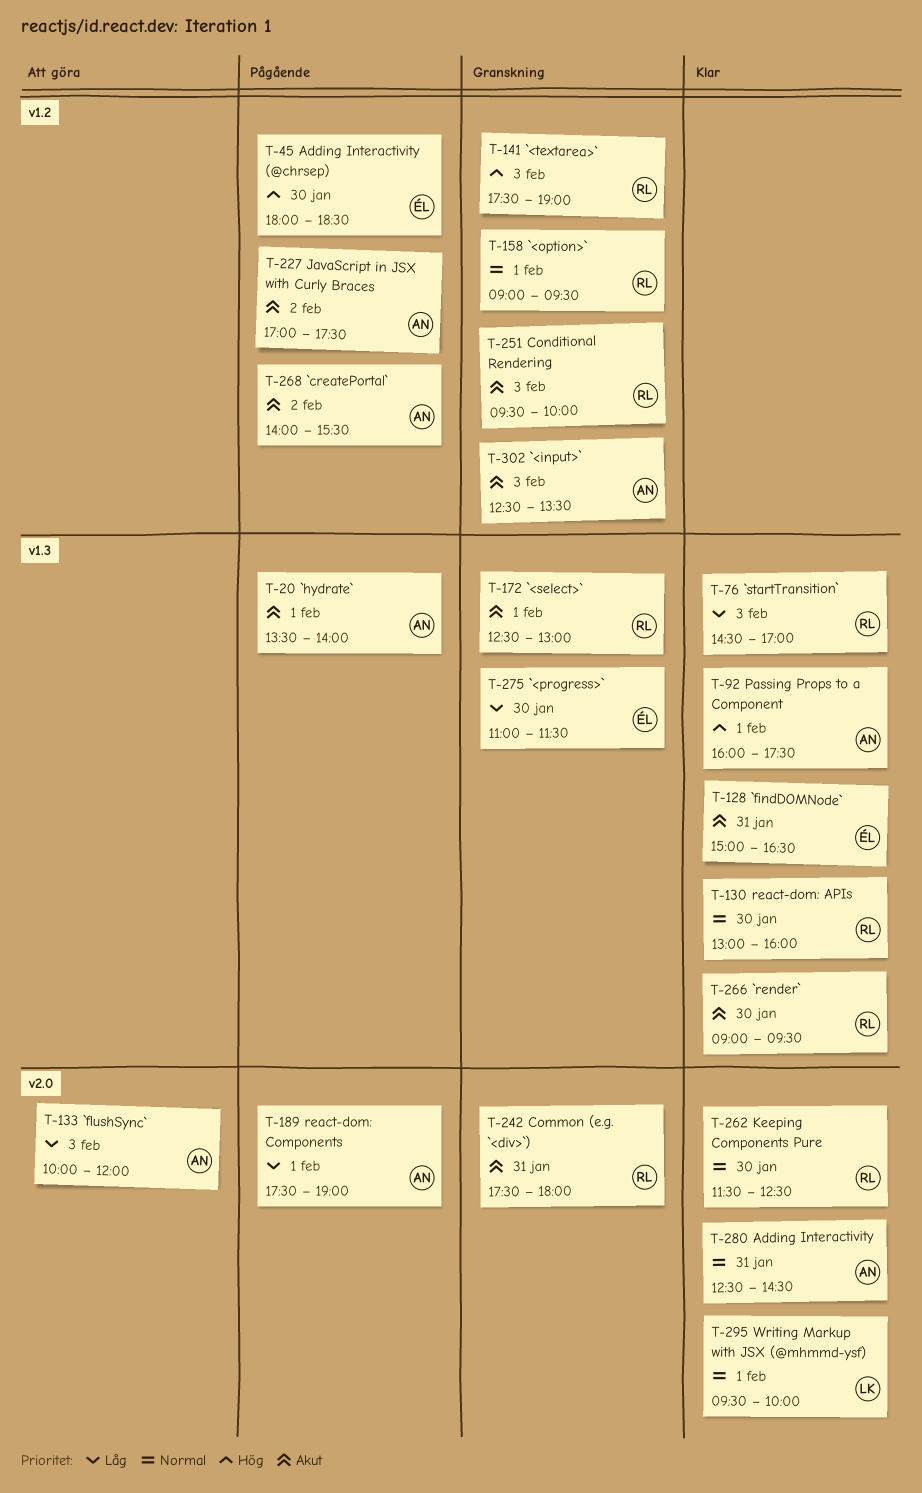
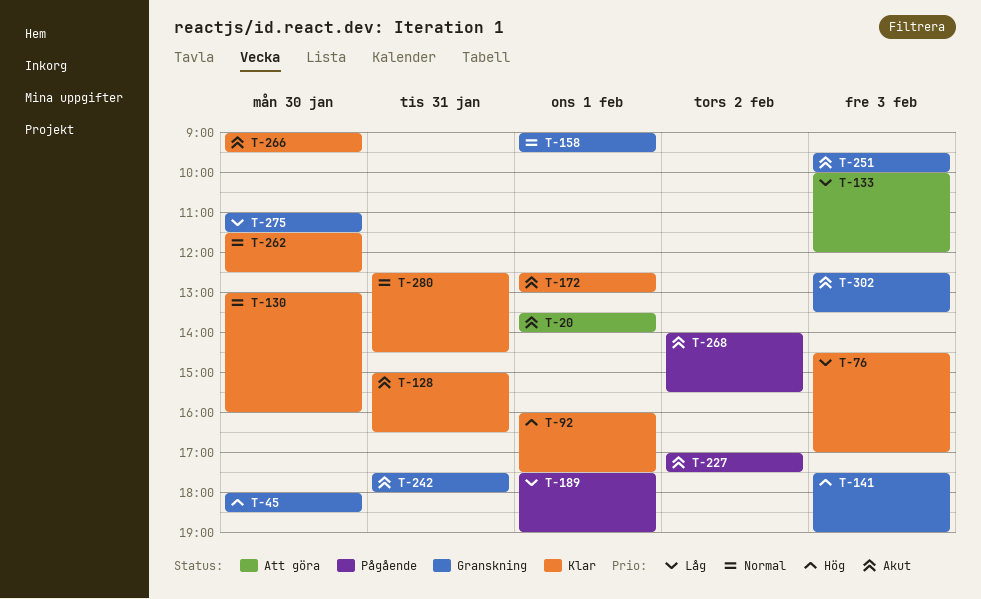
T-20, status: Pågående -> Att göra
T-45, status: Pågående -> Granskning
T-172, status: Granskning -> Klar
T-295: present -> none

